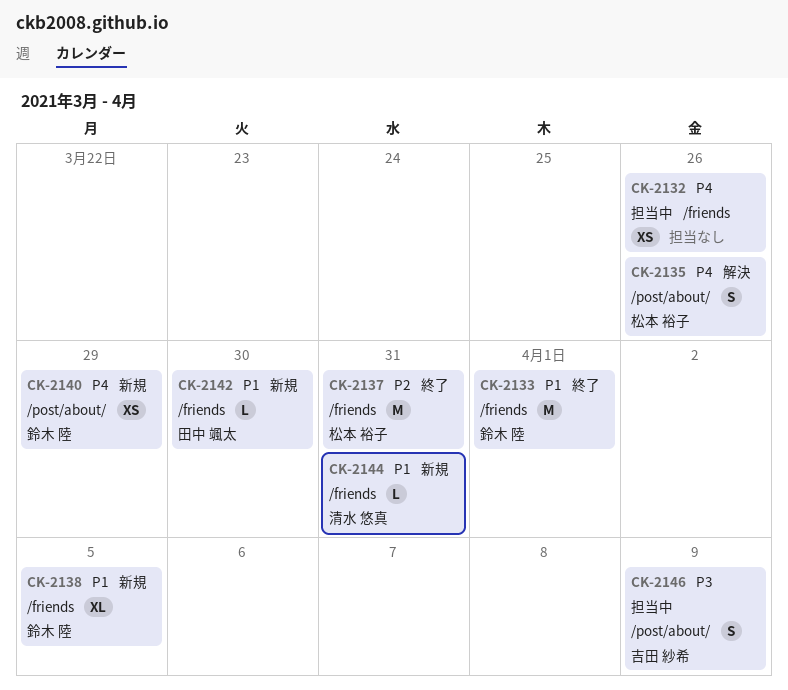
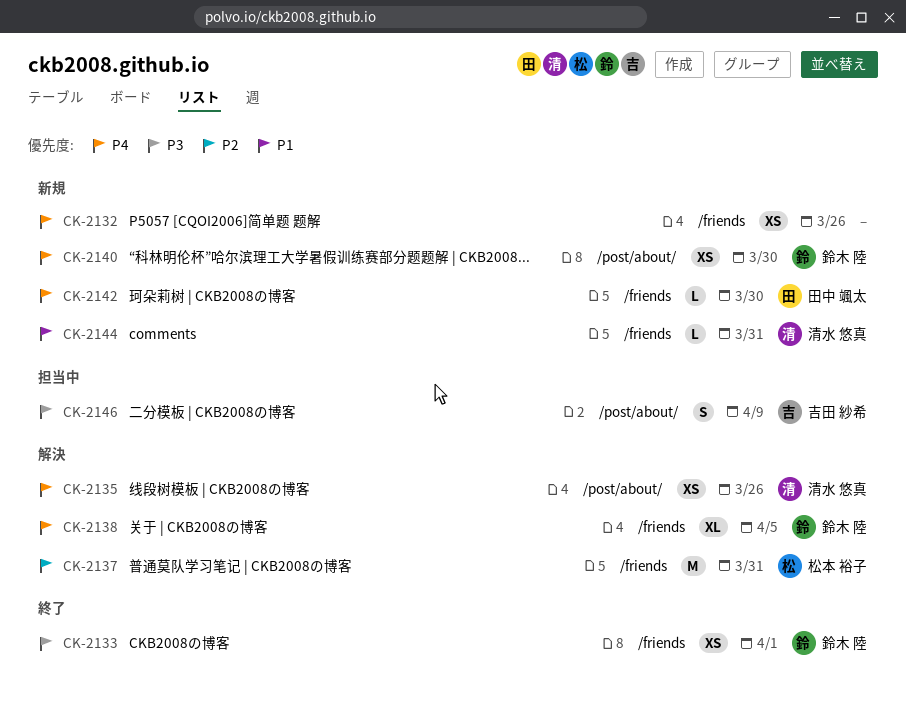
CK-2132, status: 担当中 -> 新規
CK-2133, priority: P1 -> P3
CK-2133, estimate: M -> XS
CK-2135, owner: 松本 裕子 -> 清水 悠真
CK-2135, estimate: S -> XS
CK-2137, status: 終了 -> 解決
CK-2138, status: 新規 -> 解決
CK-2138, priority: P1 -> P4
CK-2140, due: Mar 29 -> Mar 30
CK-2142, priority: P1 -> P4

